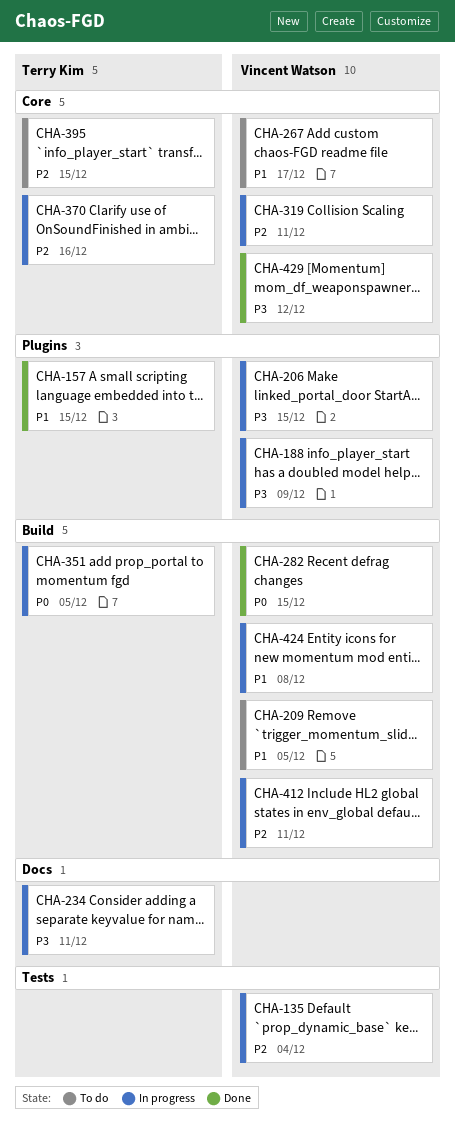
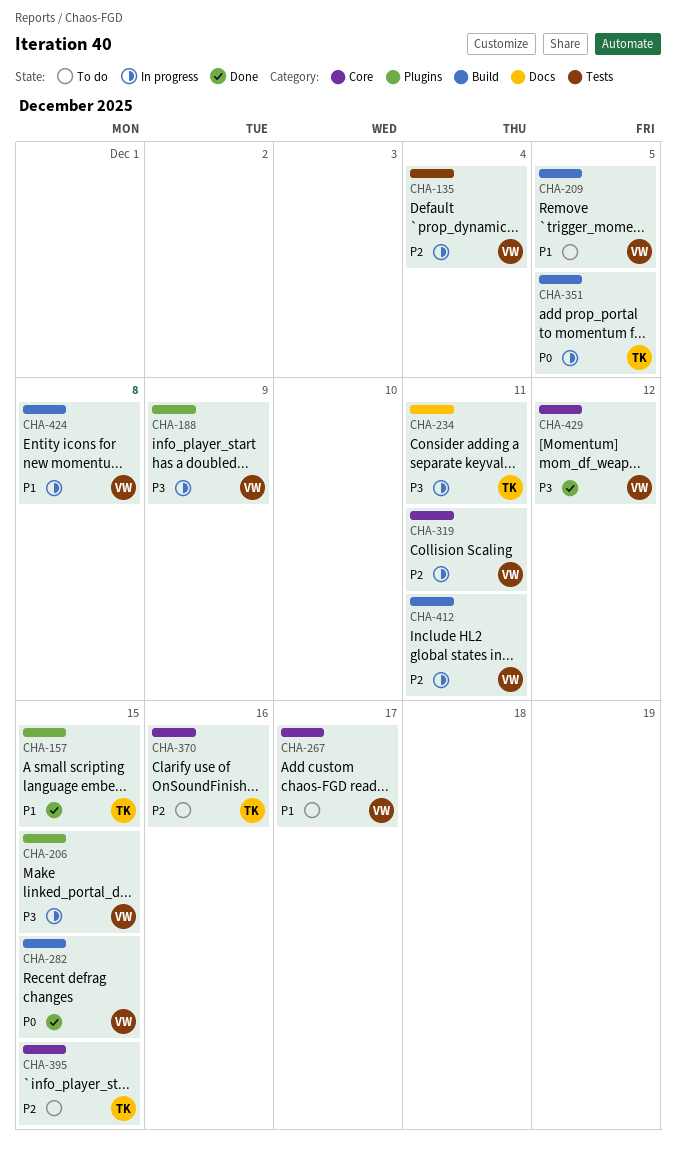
CHA-370, status: In progress -> To do

